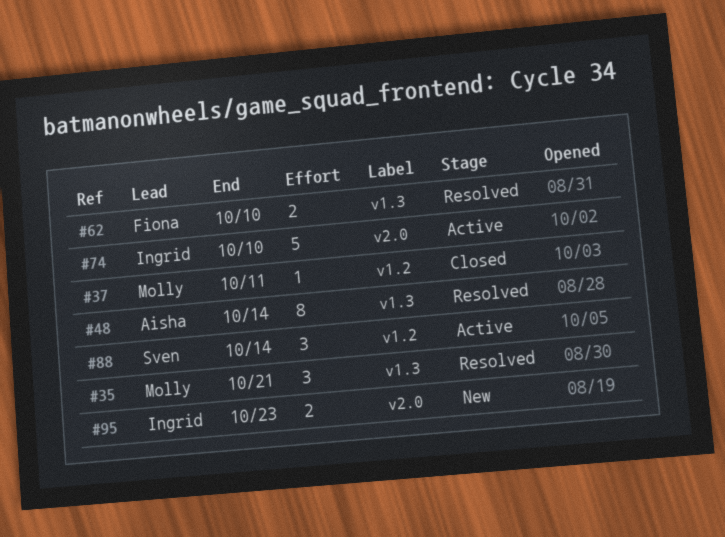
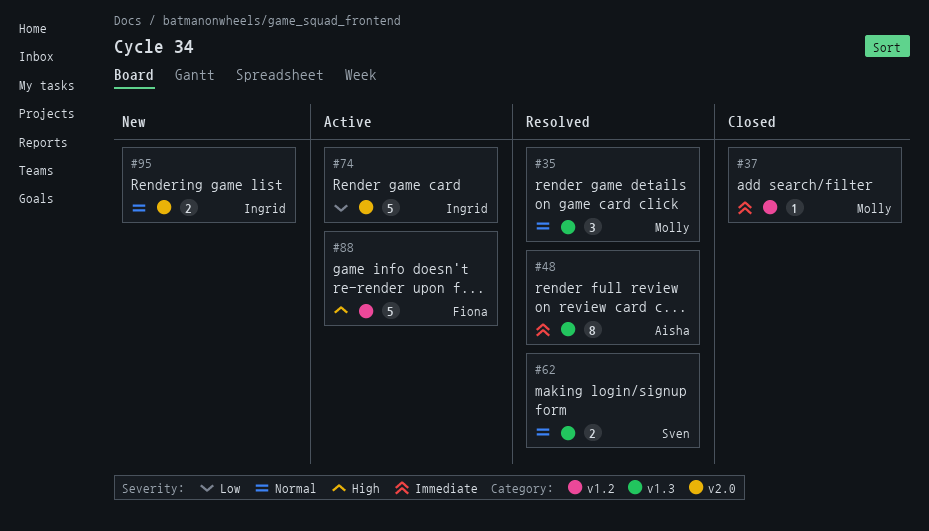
#62, owner: Fiona -> Sven
#88, owner: Sven -> Fiona
#88, estimate: 3 -> 5

